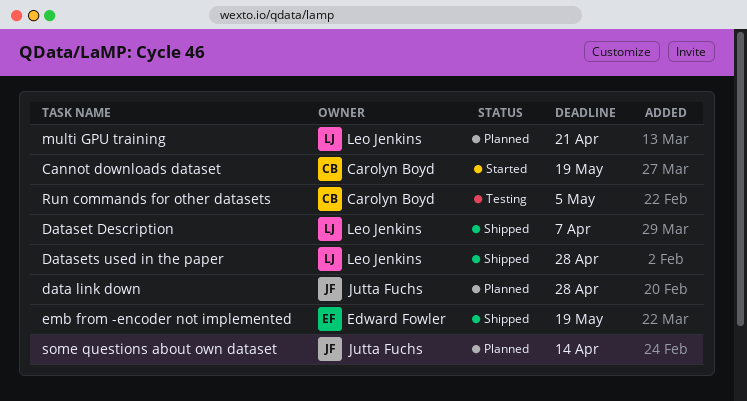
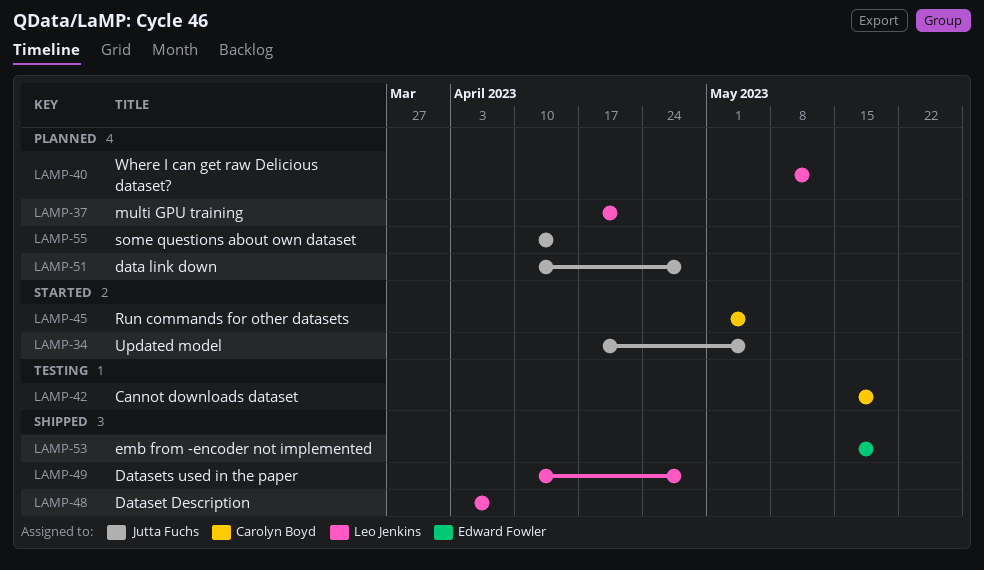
Cannot downloads dataset, status: Started -> Testing
Run commands for other datasets, status: Testing -> Started
Updated model: none -> present
Where I can get raw Delicious dataset?: none -> present

